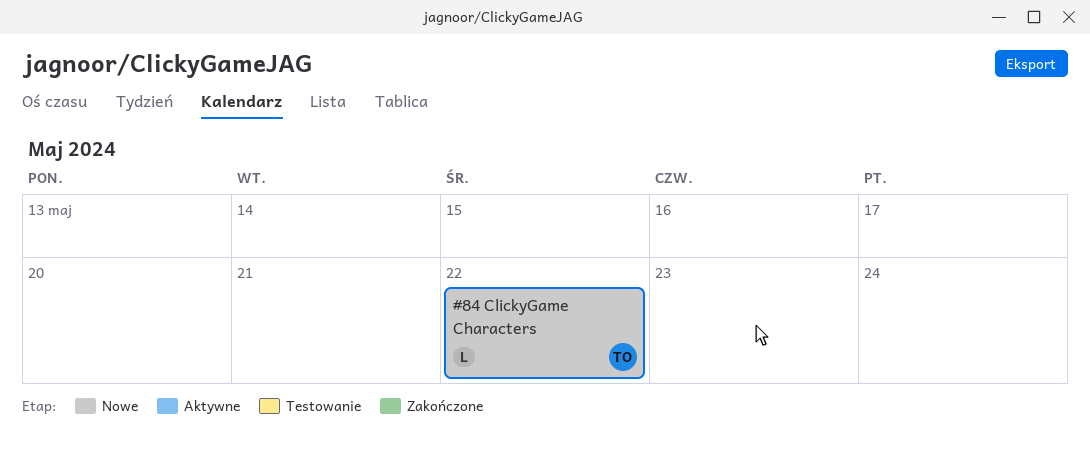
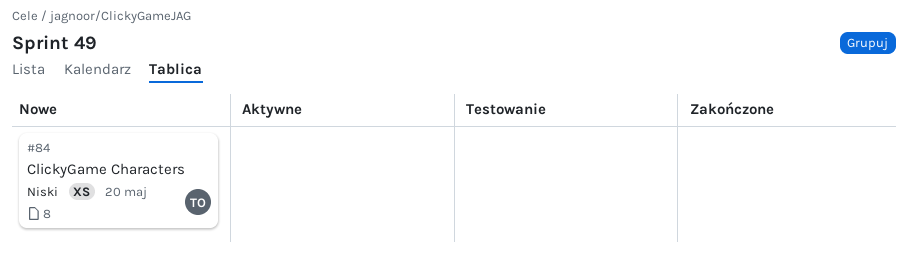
#84, estimate: L -> XS
#84, due: May 22 -> May 20

